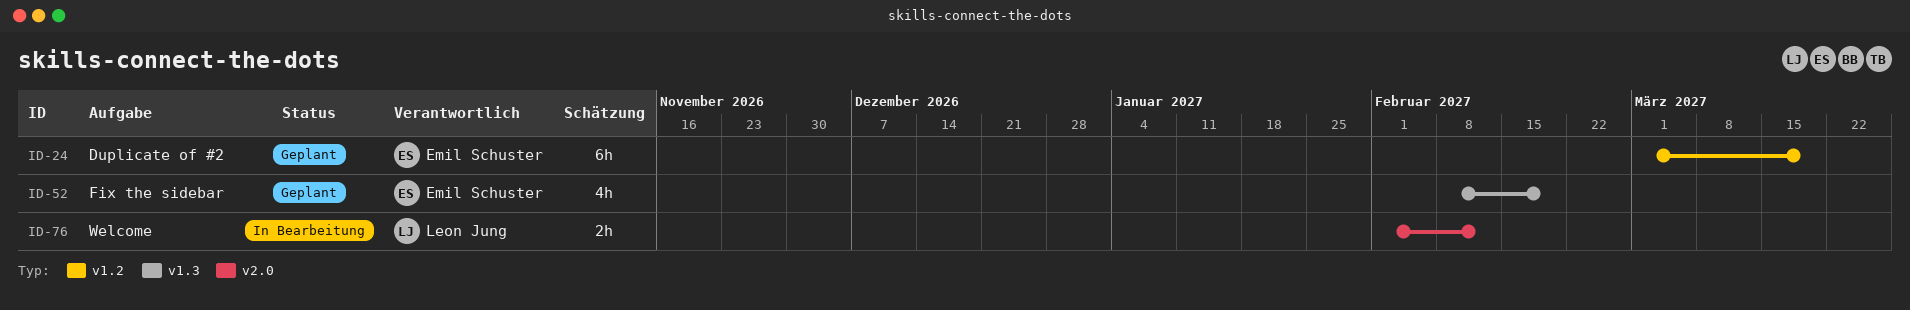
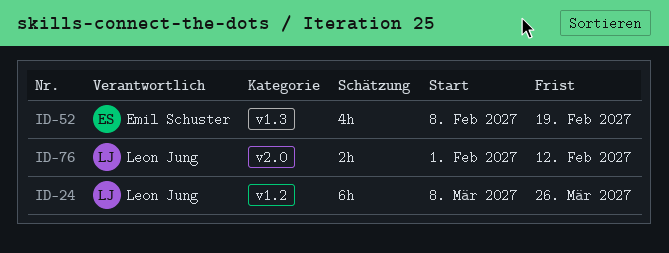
ID-24, owner: Emil Schuster -> Leon Jung
ID-24, start: Mar 1 -> Mar 8
ID-24, due: Mar 19 -> Mar 26

